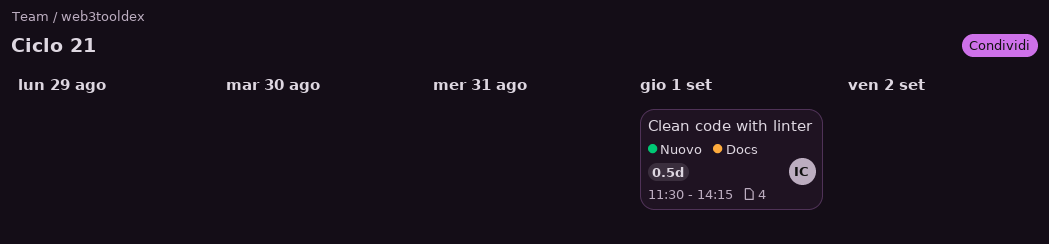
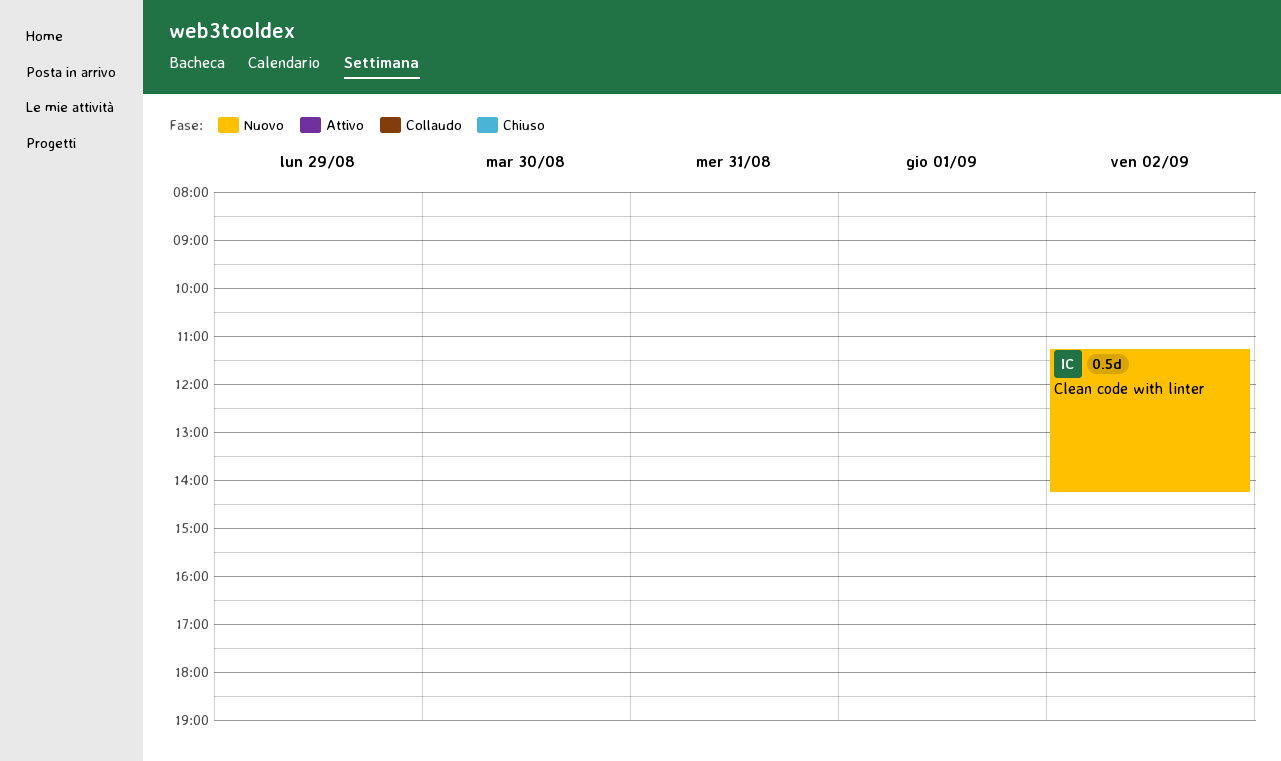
Clean code with linter, day: Sep 1 -> Sep 2
Clean code with linter, begins: 11:30 -> 11:15

